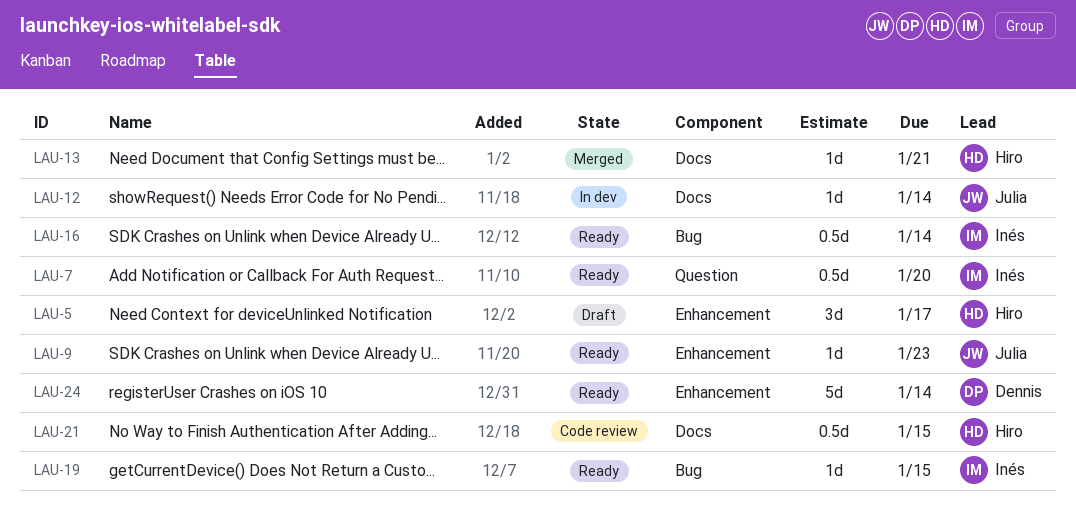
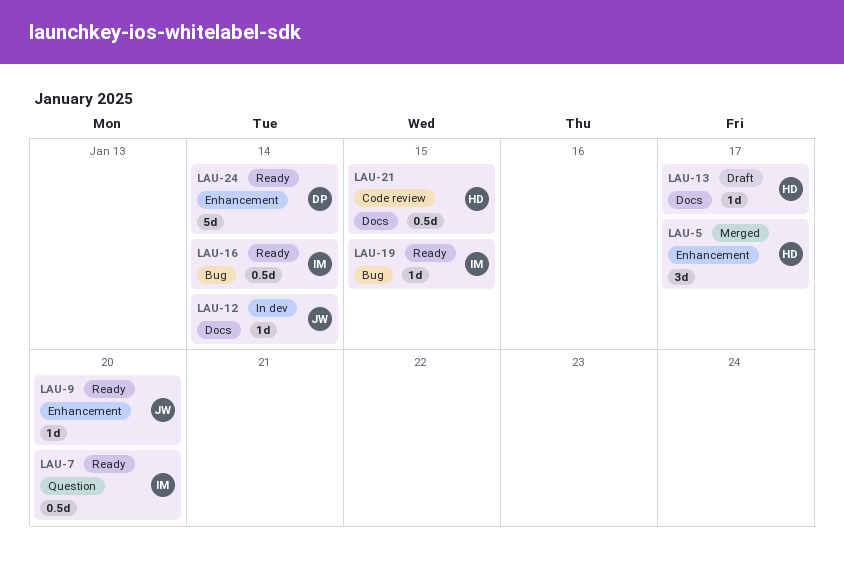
LAU-5, status: Draft -> Merged
LAU-9, due: Jan 23 -> Jan 20
LAU-13, status: Merged -> Draft
LAU-13, due: Jan 21 -> Jan 17

